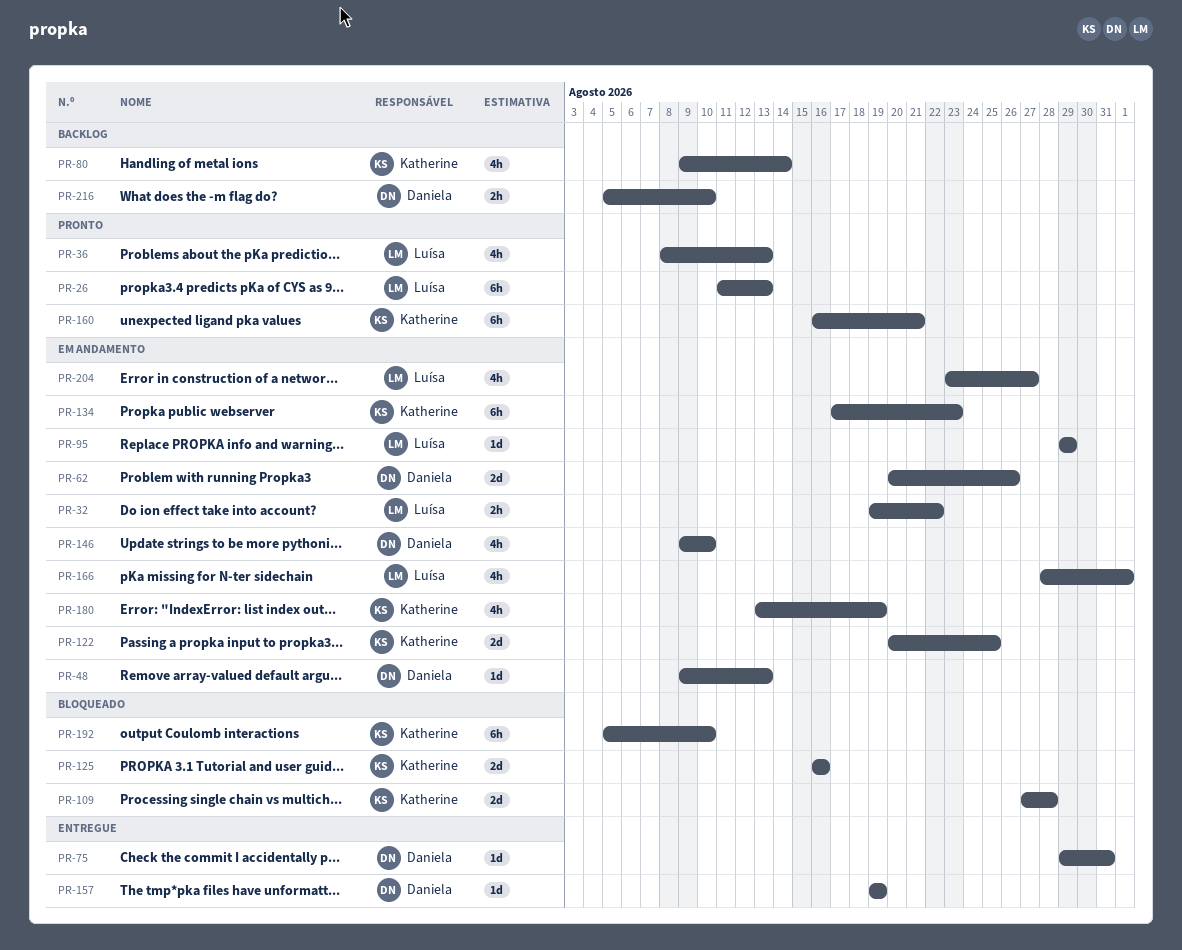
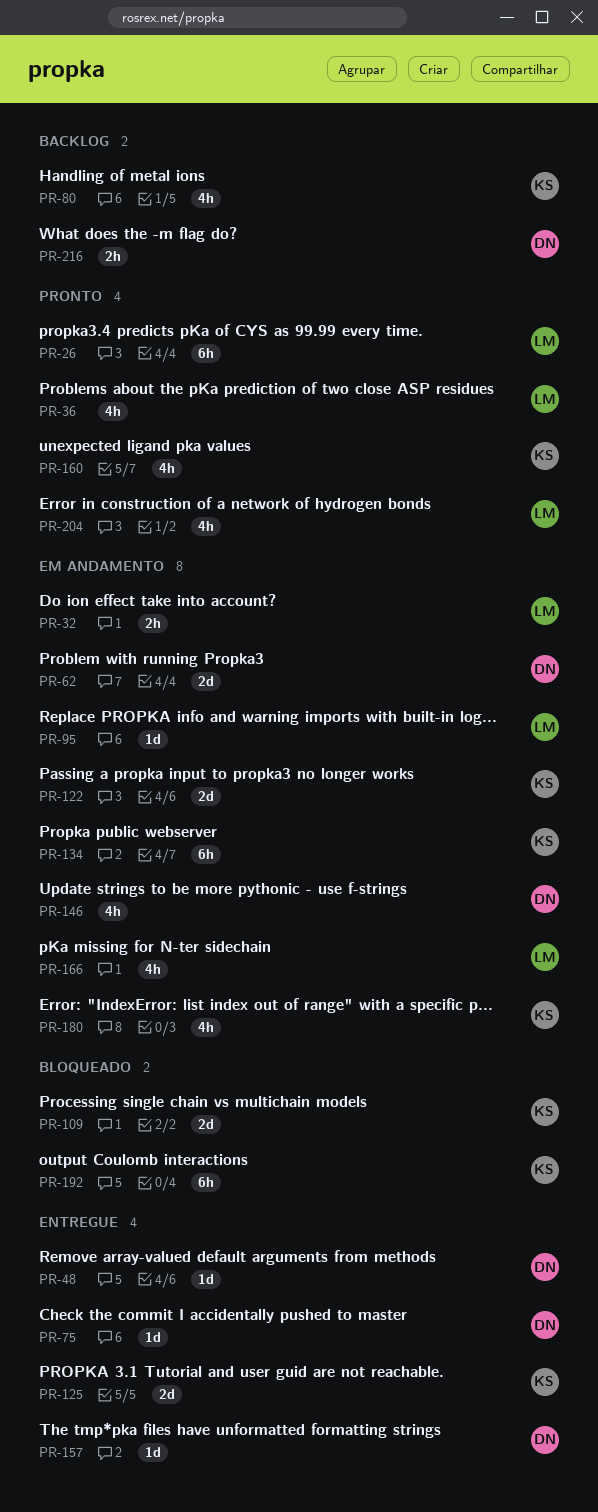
PR-48, status: Em andamento -> Entregue
PR-125, status: Bloqueado -> Entregue
PR-160, estimate: 6h -> 4h
PR-204, status: Em andamento -> Pronto

